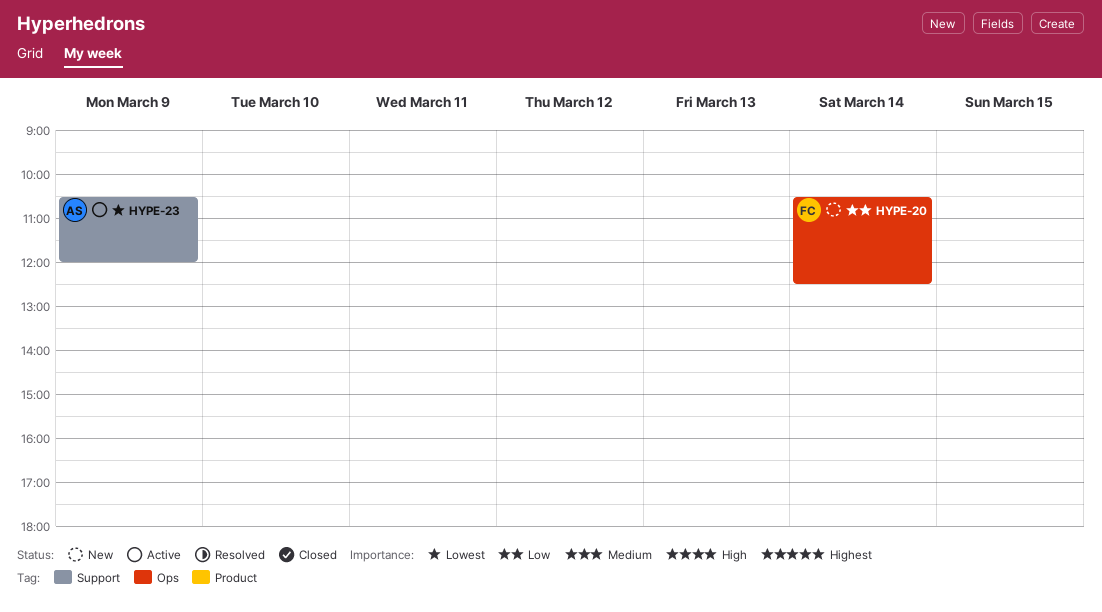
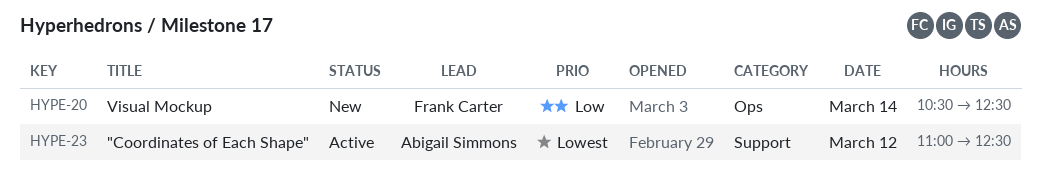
HYPE-23, day: Mar 9 -> Mar 12
HYPE-23, begins: 10:30 -> 11:00
HYPE-23, ends: 12:00 -> 12:30

